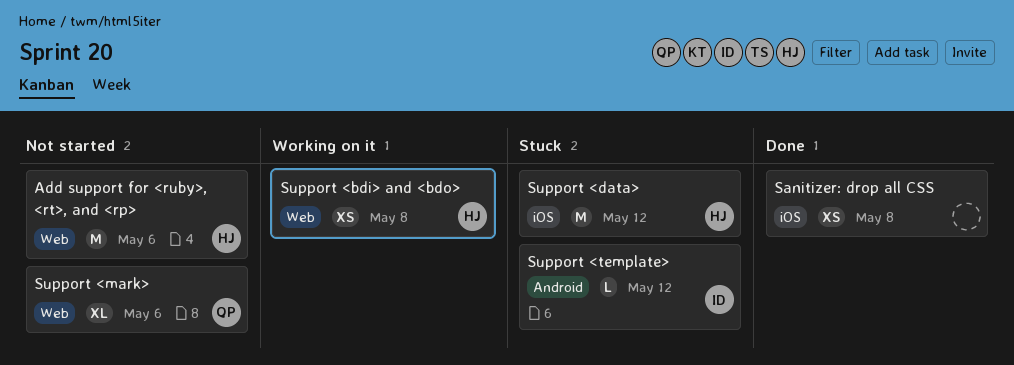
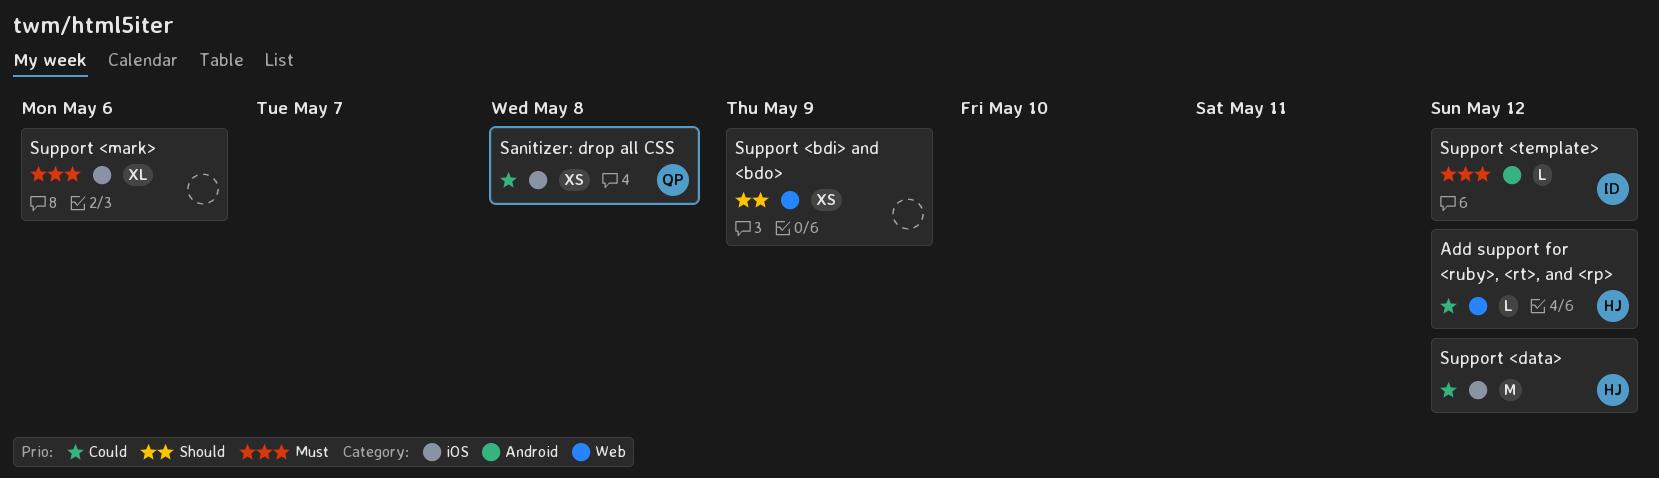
Add support for <ruby>, <rt>, and <rp>, estimate: M -> L
Add support for <ruby>, <rt>, and <rp>, due: May 6 -> May 12
Sanitizer: drop all CSS, owner: none -> QP
Support <bdi> and <bdo>, owner: HJ -> none
Support <bdi> and <bdo>, due: May 8 -> May 9
Support <mark>, owner: QP -> none
Support <mark>, label: Web -> iOS

